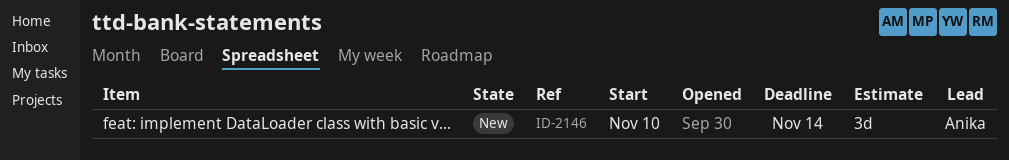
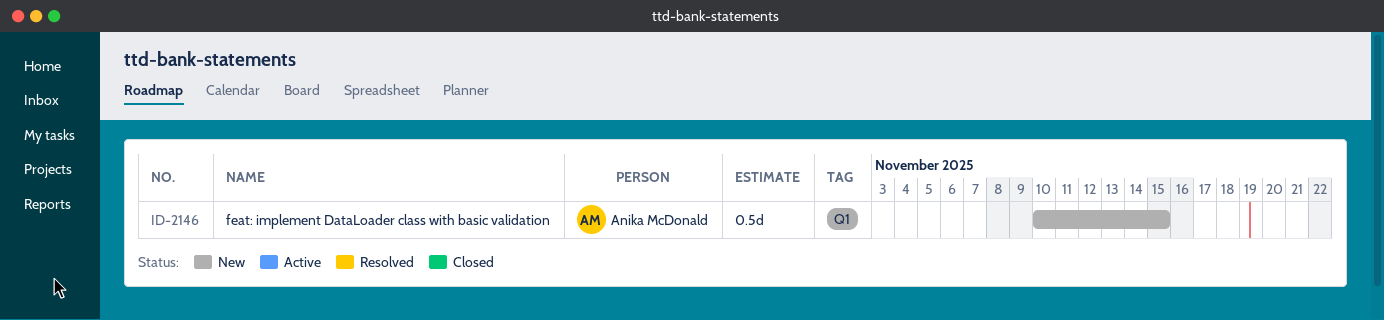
ID-2146, estimate: 3d -> 0.5d
ID-2146, due: Nov 14 -> Nov 15

